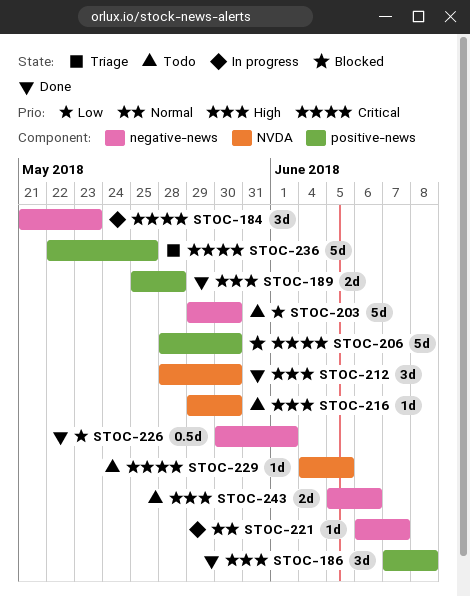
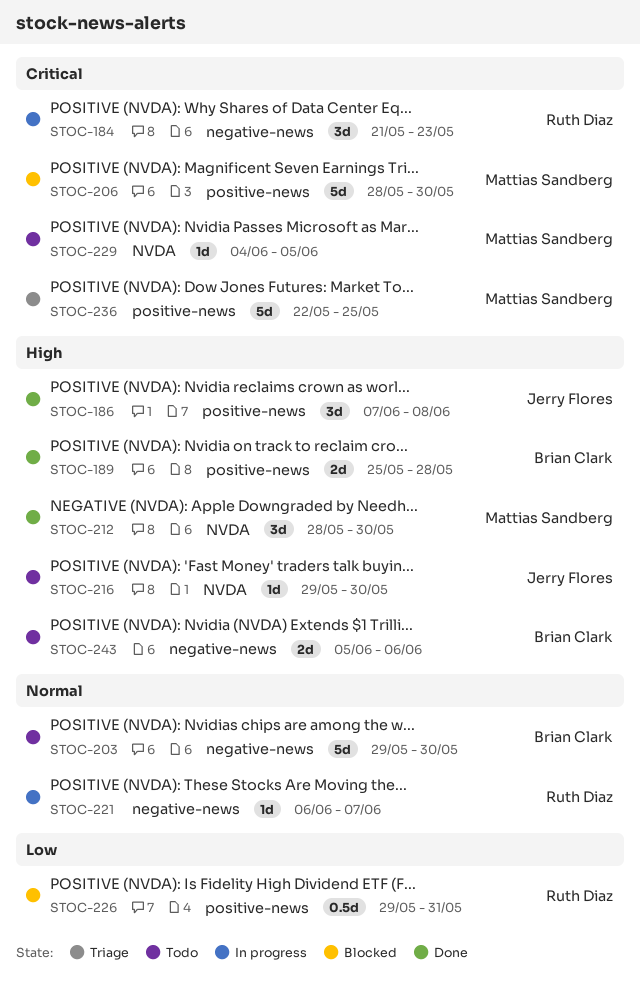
STOC-203, priority: Low -> Normal
STOC-226, status: Done -> Blocked
STOC-226, label: negative-news -> positive-news
STOC-226, start: May 30 -> May 29
STOC-226, due: Jun 1 -> May 31

